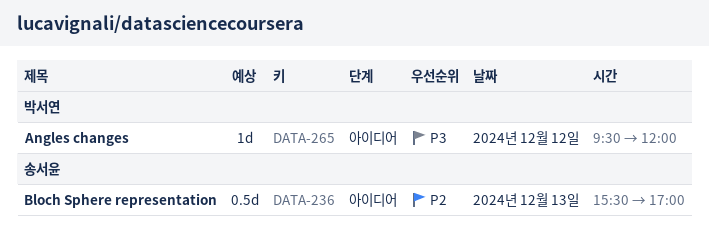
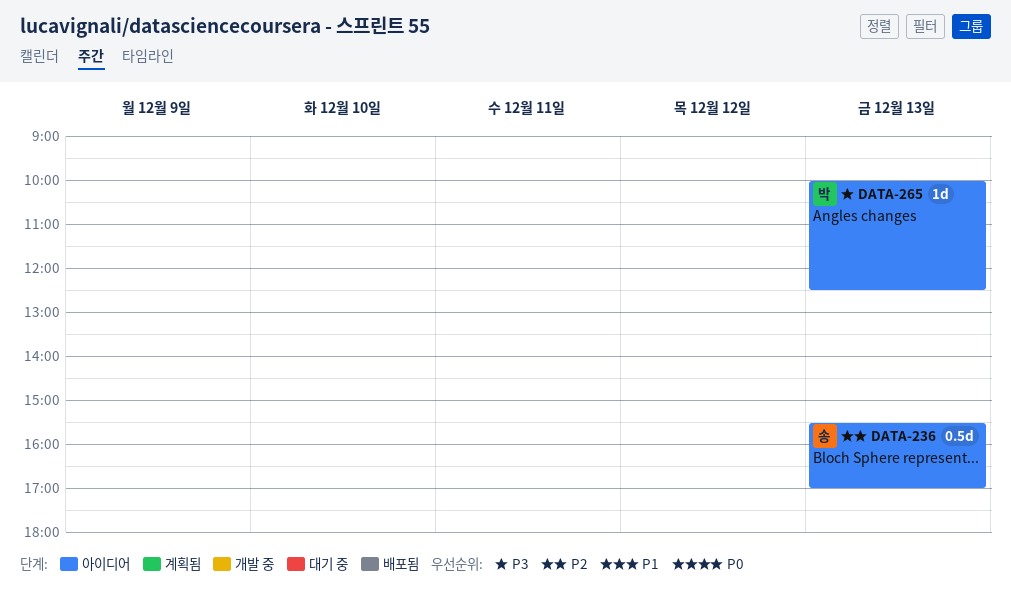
DATA-265, day: Dec 12 -> Dec 13
DATA-265, begins: 09:30 -> 10:00
DATA-265, ends: 12:00 -> 12:30

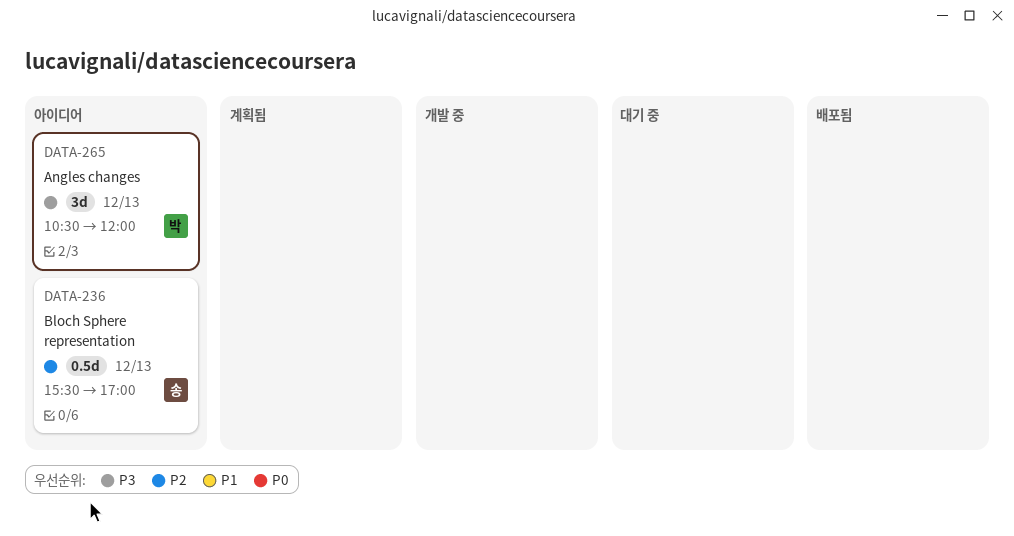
DATA-265, estimate: 1d -> 3d
DATA-265, begins: 10:00 -> 10:30
DATA-265, ends: 12:30 -> 12:00

